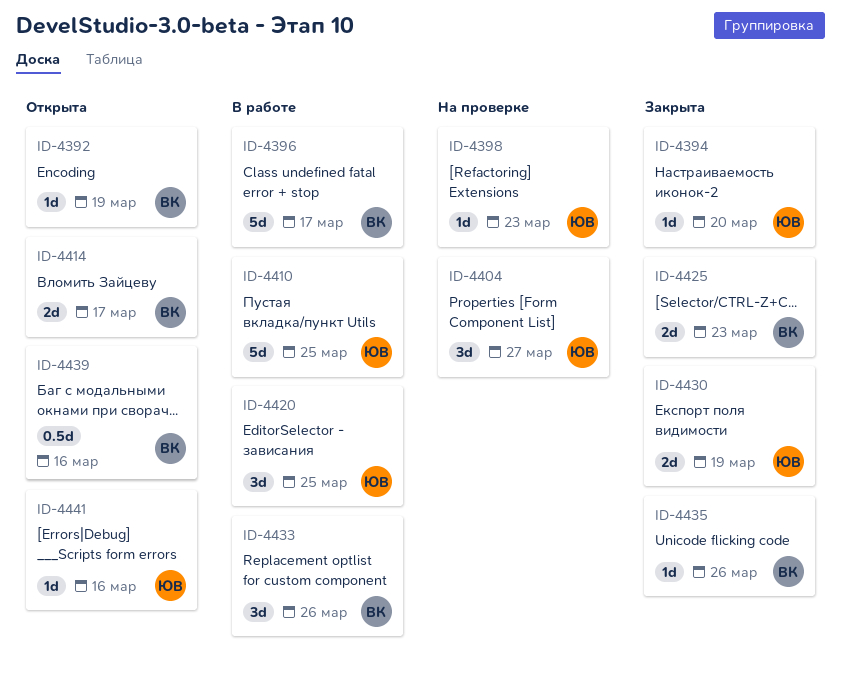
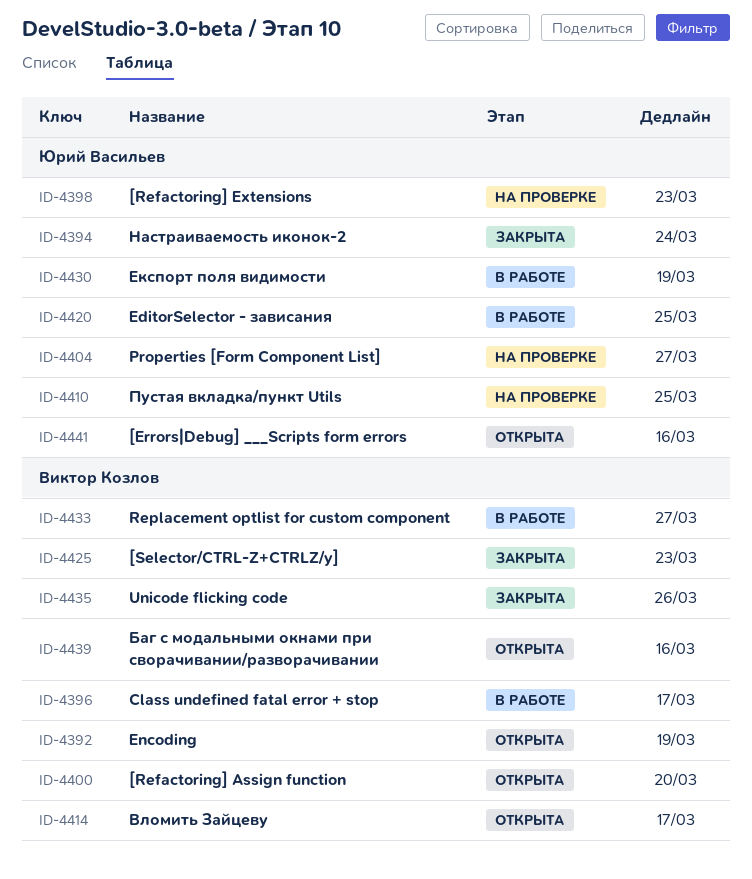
ID-4394, due: Mar 20 -> Mar 24
ID-4400: none -> present
ID-4410, status: В работе -> На проверке
ID-4430, status: Закрыта -> В работе
ID-4433, due: Mar 26 -> Mar 27

